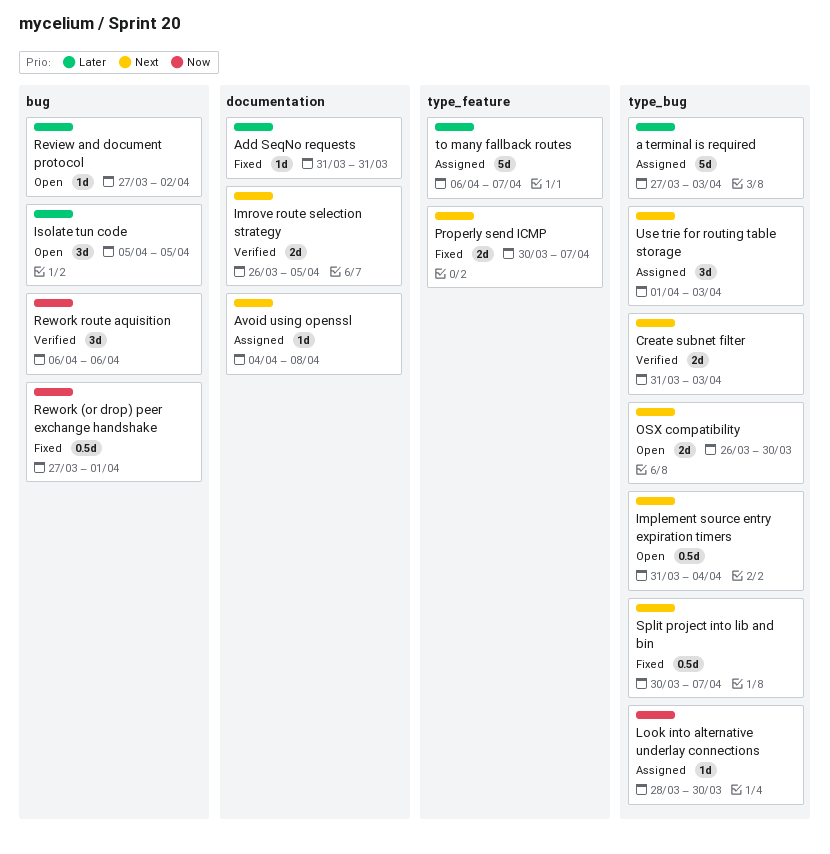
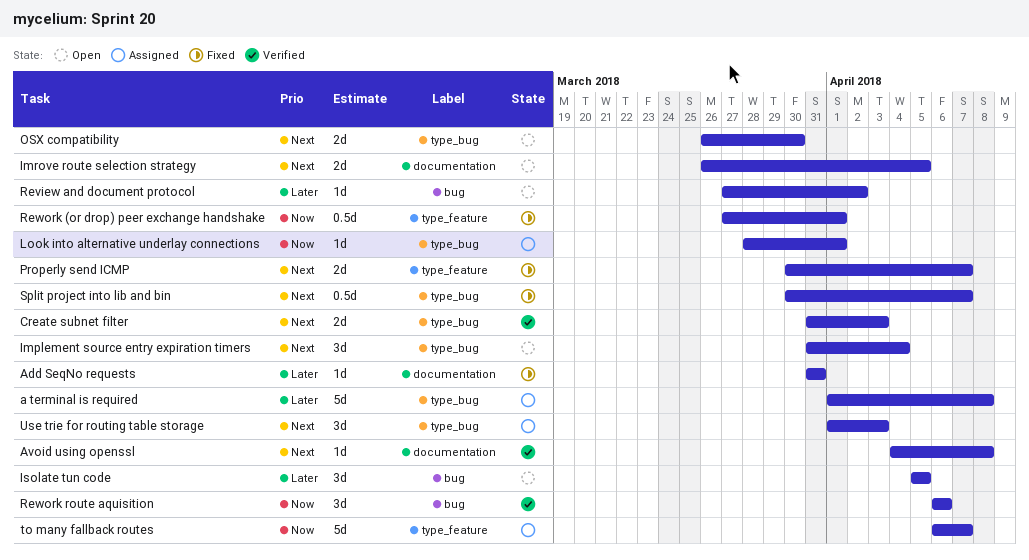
a terminal is required, start: Mar 27 -> Apr 1
a terminal is required, due: Apr 3 -> Apr 8
Avoid using openssl, status: Assigned -> Verified
Implement source entry expiration timers, estimate: 0.5d -> 3d
Imrove route selection strategy, status: Verified -> Open
Look into alternative underlay connections, due: Mar 30 -> Apr 1
Rework (or drop) peer exchange handshake, label: bug -> type_feature
to many fallback routes, priority: Later -> Now

